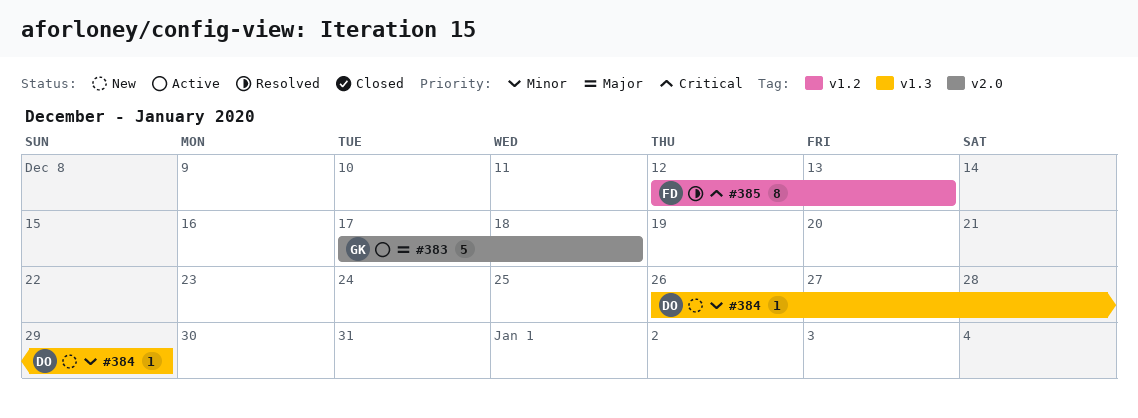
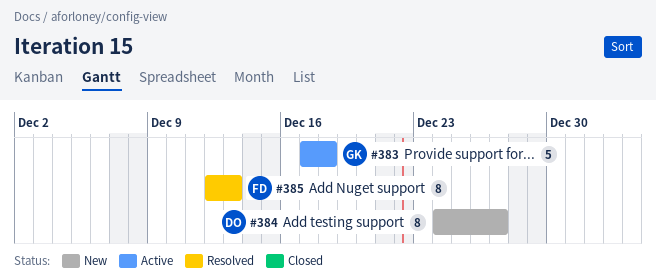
#384, estimate: 1 -> 8
#384, start: Dec 26 -> Dec 24
#384, due: Dec 29 -> Dec 27

